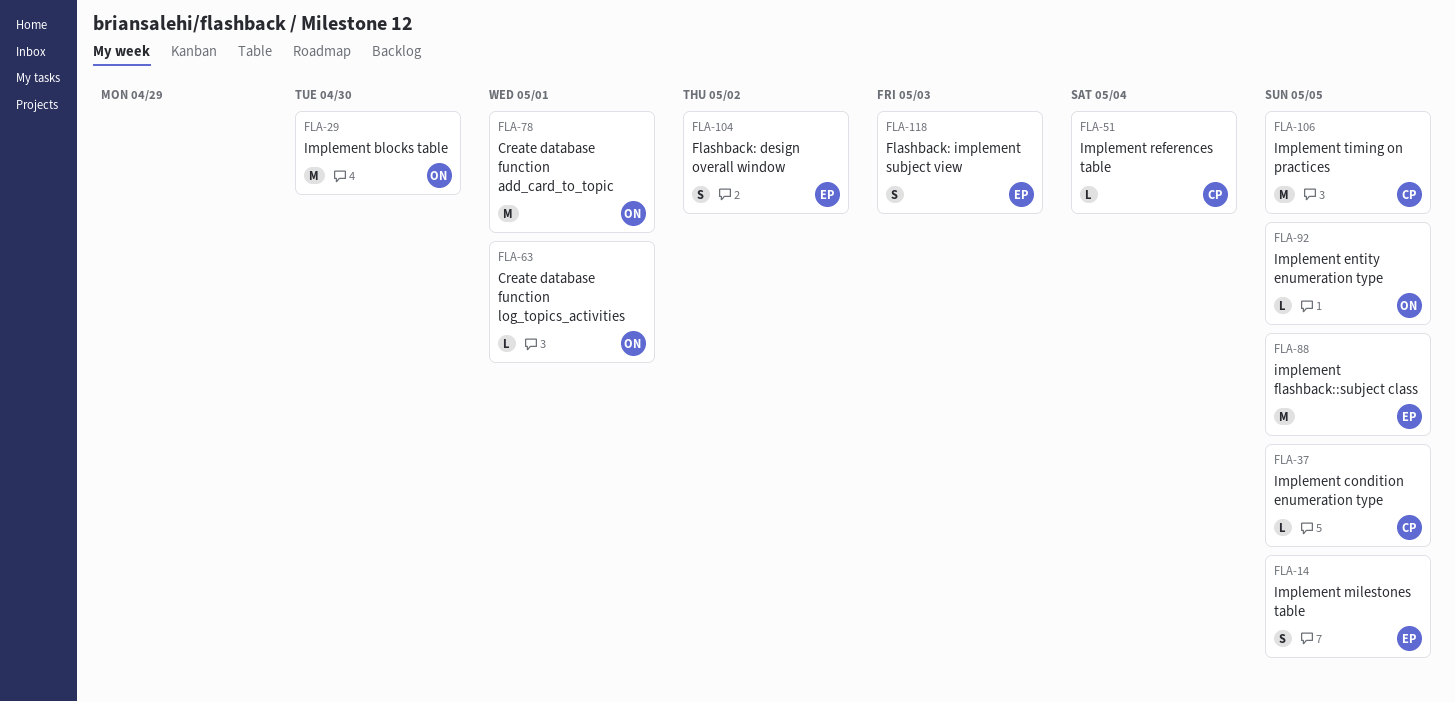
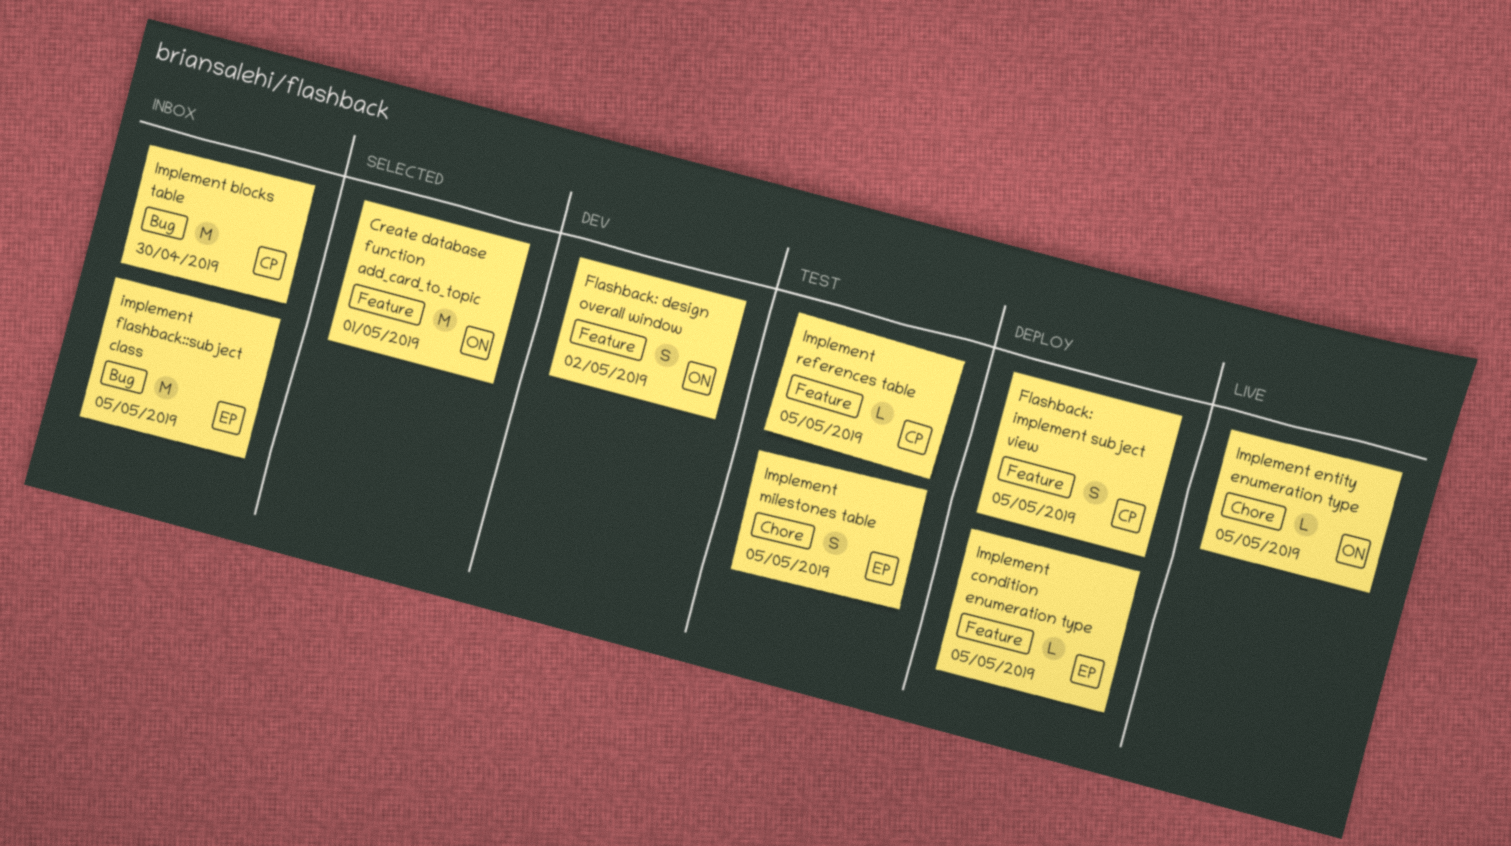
Create database function log_topics_activities: present -> none
Flashback: design overall window, owner: EP -> ON
Flashback: implement subject view, owner: EP -> CP
Flashback: implement subject view, due: May 3 -> May 5
Implement blocks table, owner: ON -> CP
Implement condition enumeration type, owner: CP -> EP
Implement references table, due: May 4 -> May 5
Implement timing on practices: present -> none

